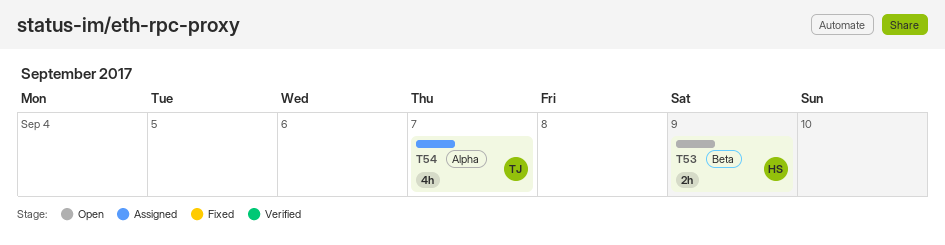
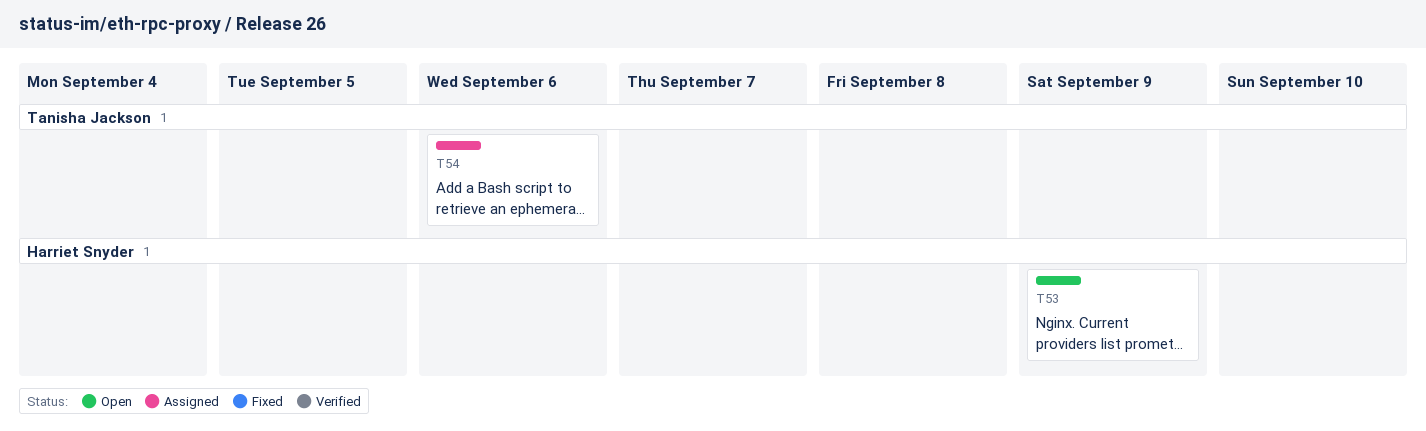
T54, due: Sep 7 -> Sep 6

